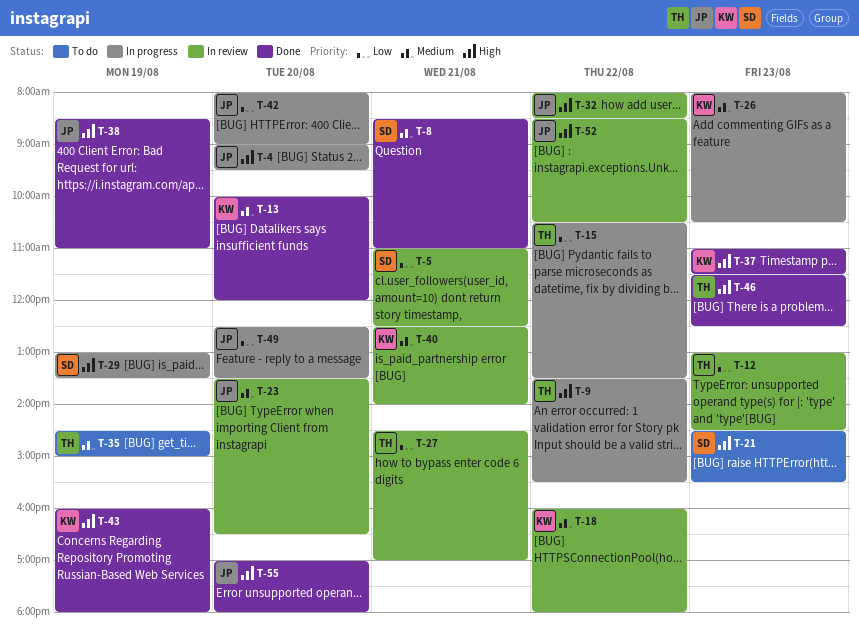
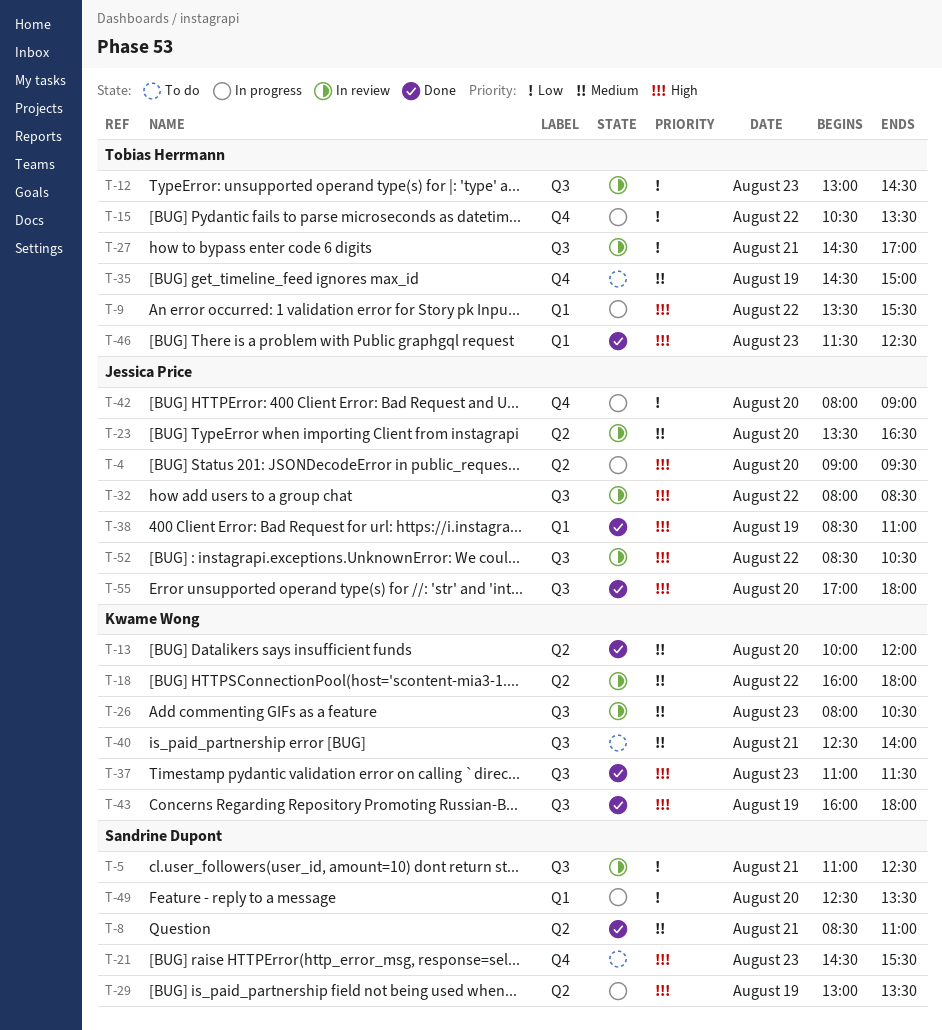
T-26, status: In progress -> In review
T-40, status: In review -> To do
T-49, owner: Jessica Price -> Sandrine Dupont

